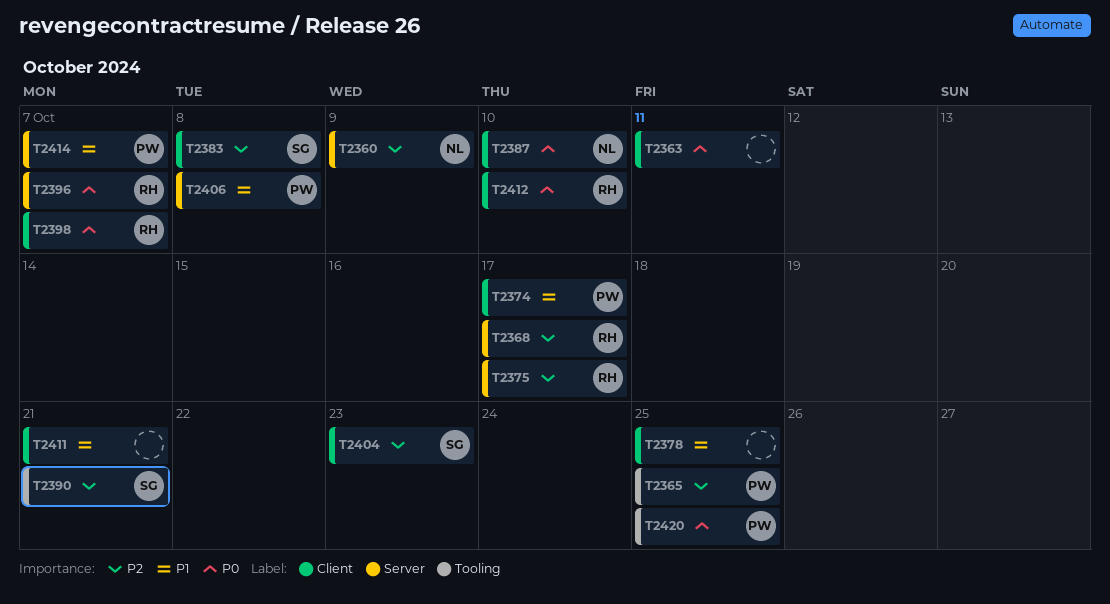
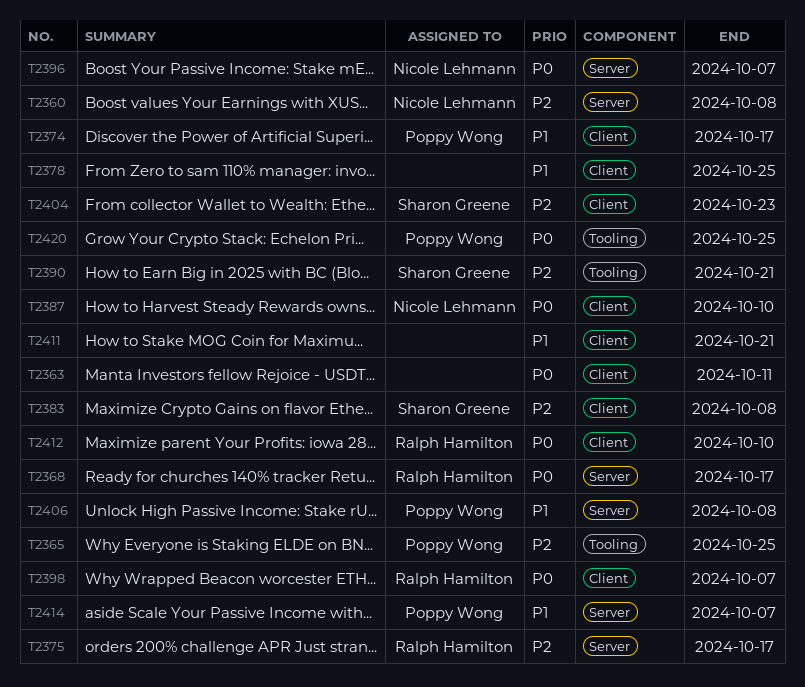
T2360, due: Oct 9 -> Oct 8
T2368, priority: P2 -> P0
T2396, owner: Ralph Hamilton -> Nicole Lehmann

